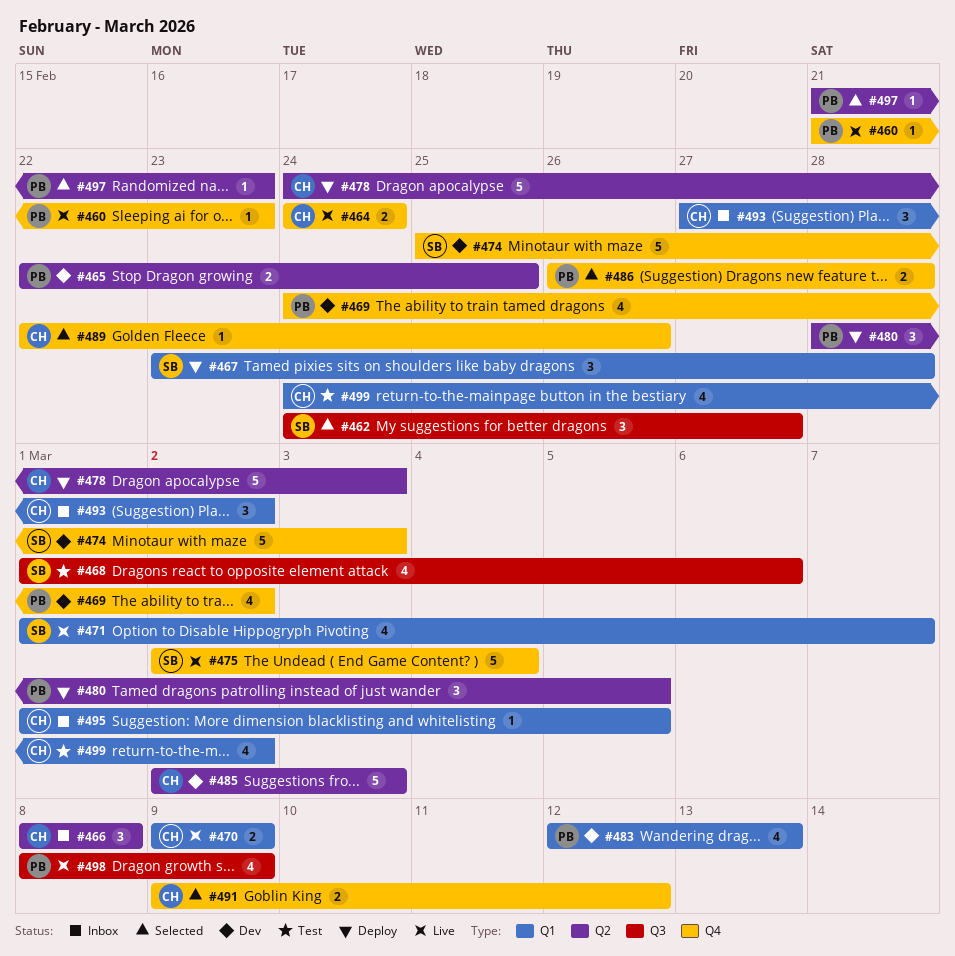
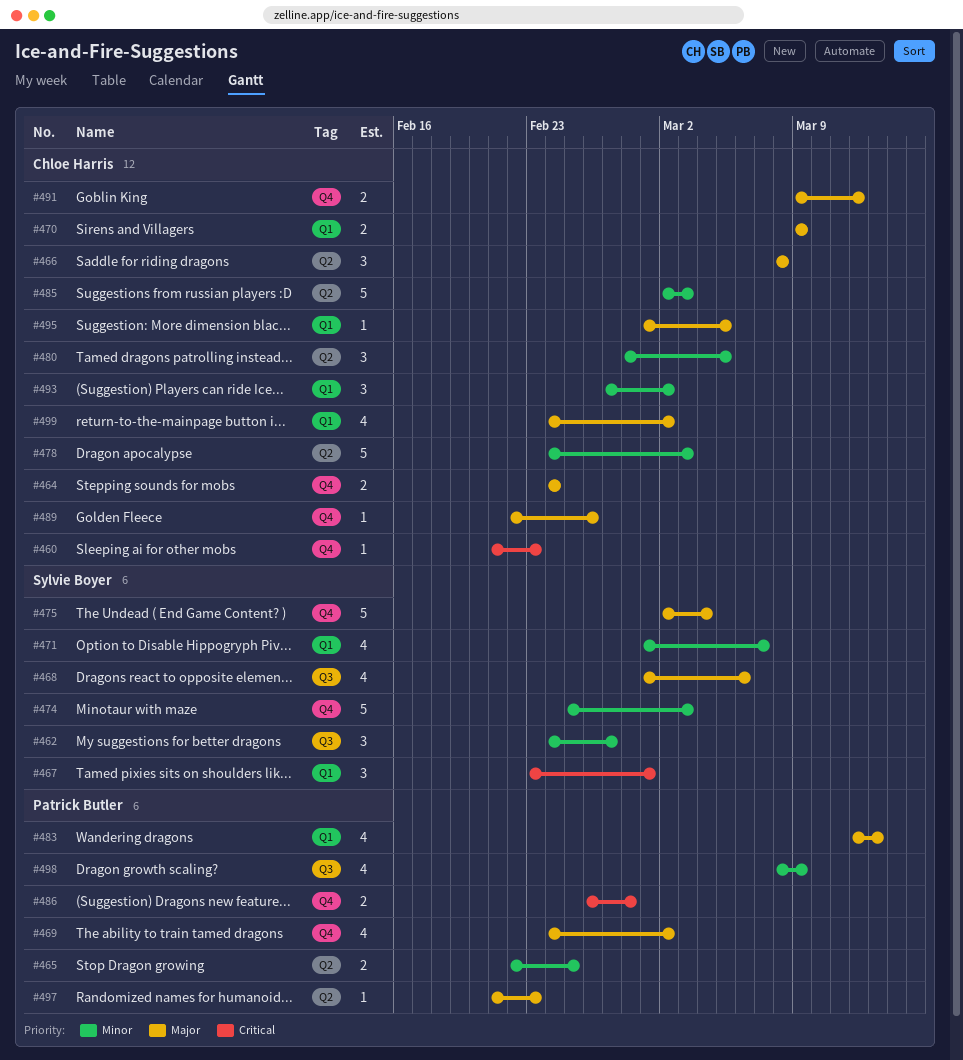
#460, owner: Patrick Butler -> Chloe Harris
#467, due: Feb 28 -> Mar 1
#480, owner: Patrick Butler -> Chloe Harris

